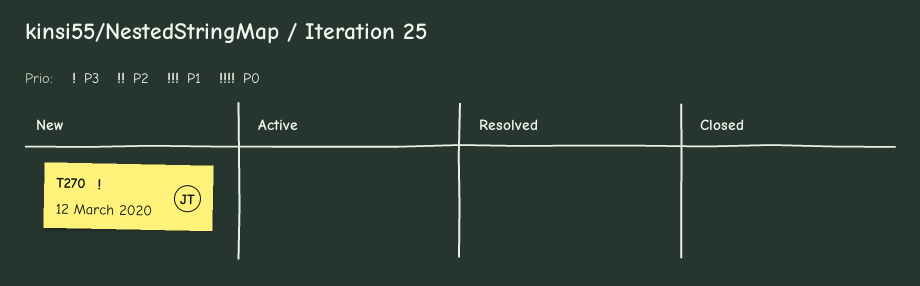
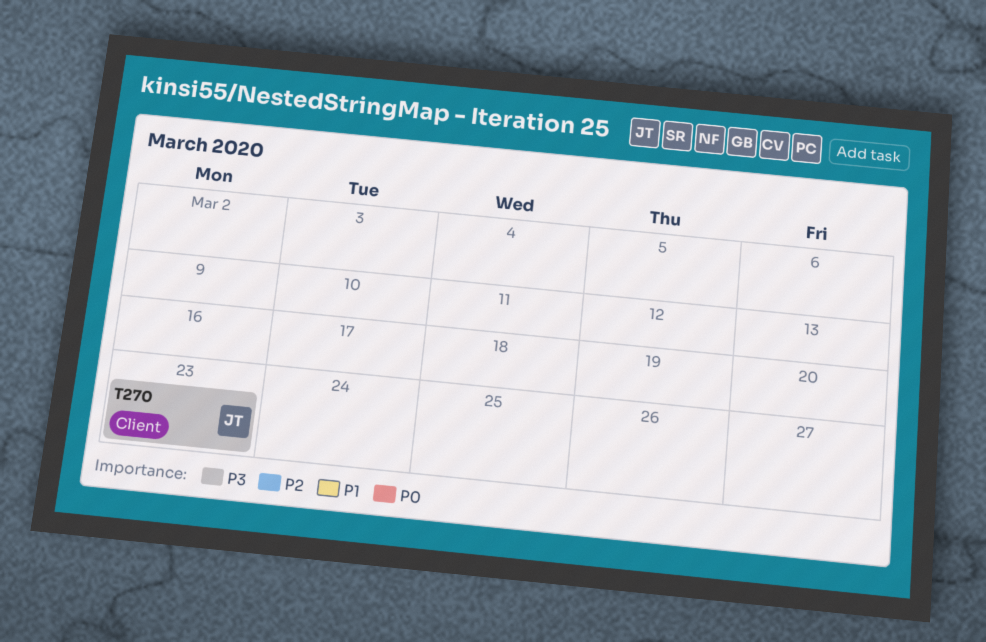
T270, due: Mar 12 -> Mar 23

